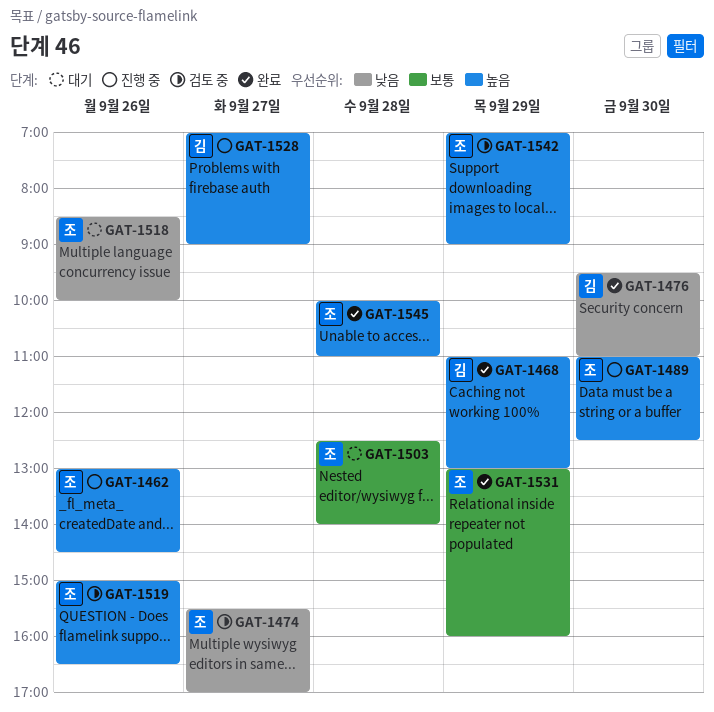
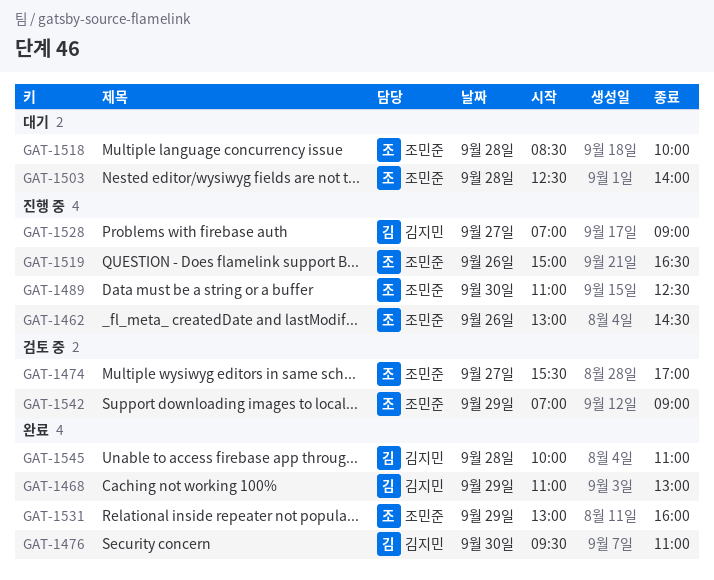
GAT-1518, day: Sep 26 -> Sep 28
GAT-1519, status: 검토 중 -> 진행 중
GAT-1545, owner: 조민준 -> 김지민

